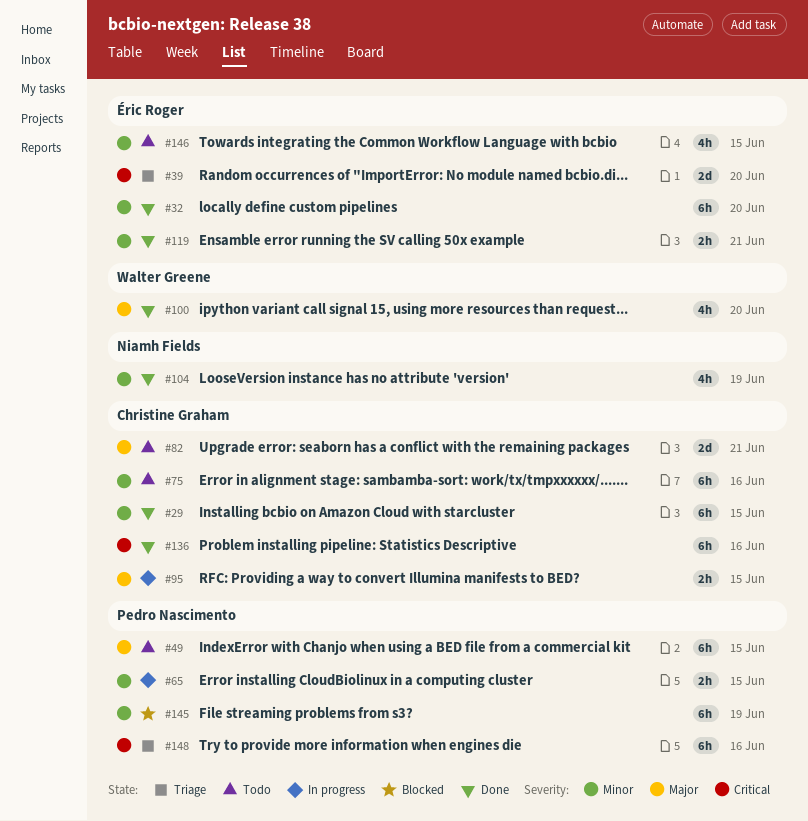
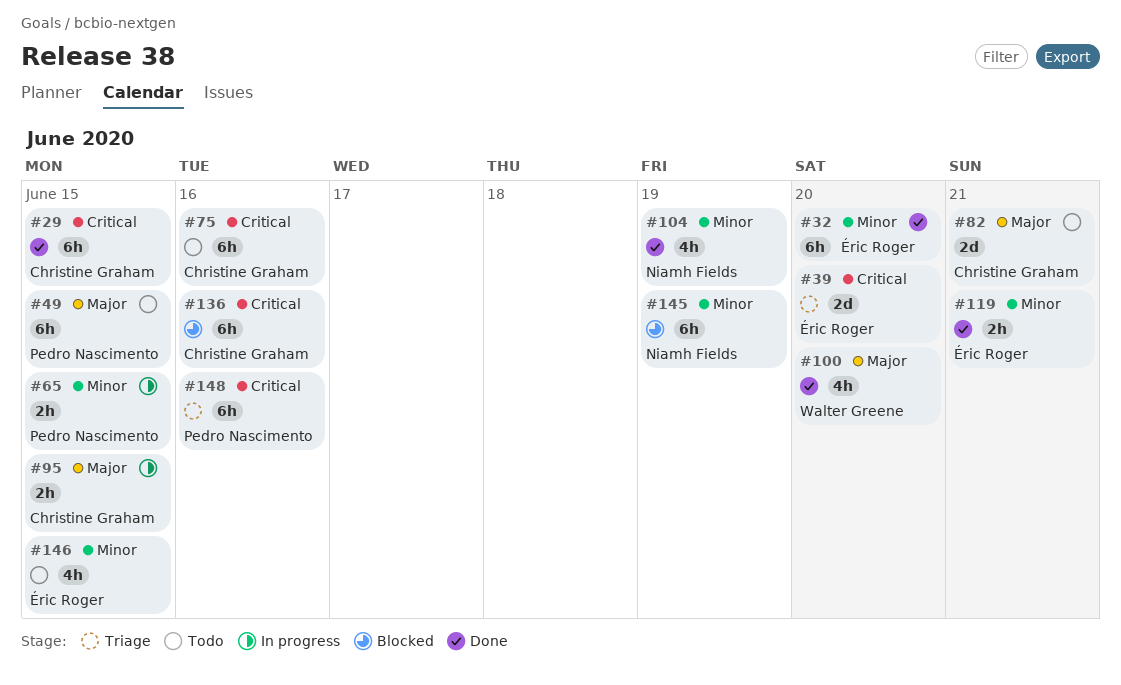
#29, priority: Minor -> Critical
#75, priority: Minor -> Critical
#136, status: Done -> Blocked
#145, owner: Pedro Nascimento -> Niamh Fields

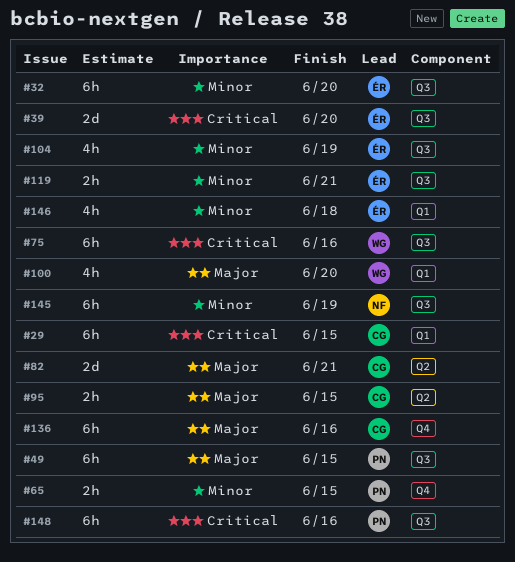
#75, owner: Christine Graham -> Walter Greene
#104, owner: Niamh Fields -> Éric Roger
#136, priority: Critical -> Major
#146, due: Jun 15 -> Jun 18

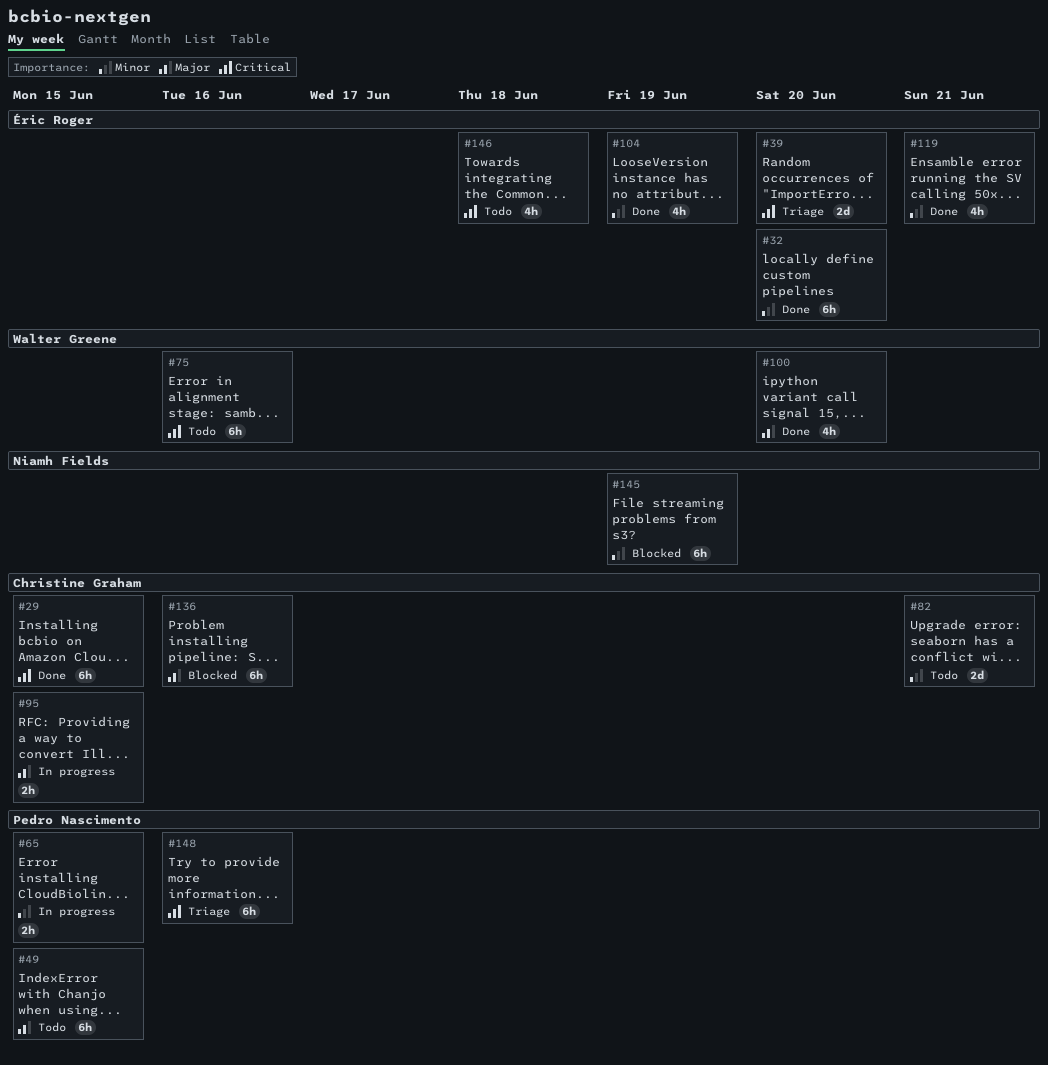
#82, priority: Major -> Minor
#119, estimate: 2h -> 4h
#146, priority: Minor -> Critical

